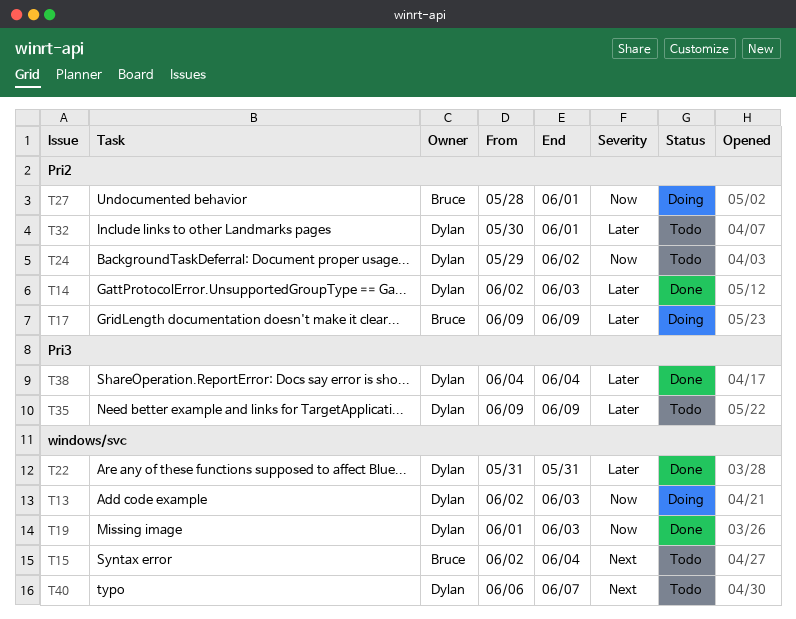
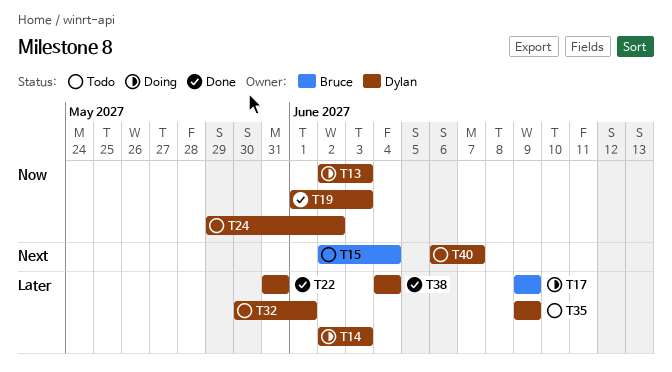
T14, status: Done -> Doing
T27: present -> none

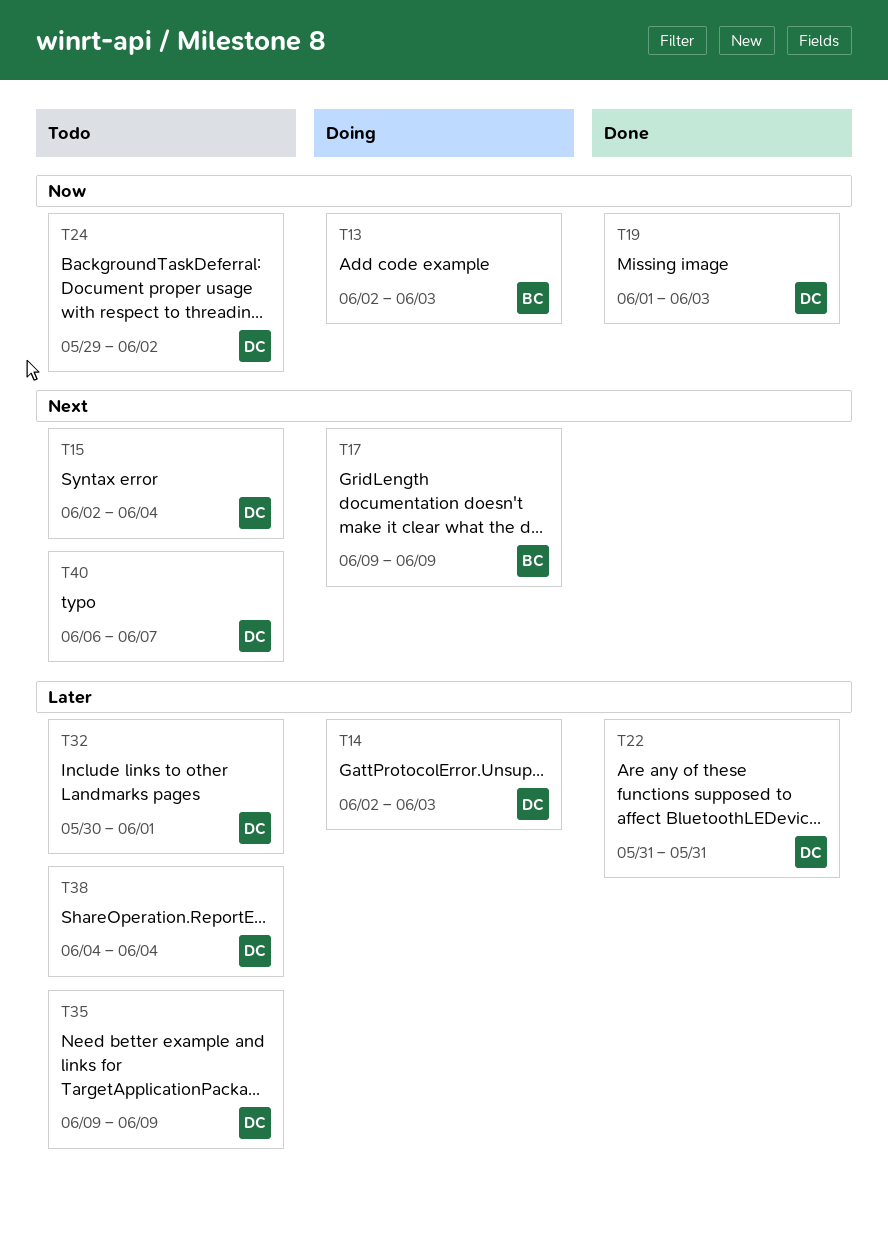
T13, owner: Dylan -> Bruce
T15, owner: Bruce -> Dylan
T17, priority: Later -> Next
T38, status: Done -> Todo

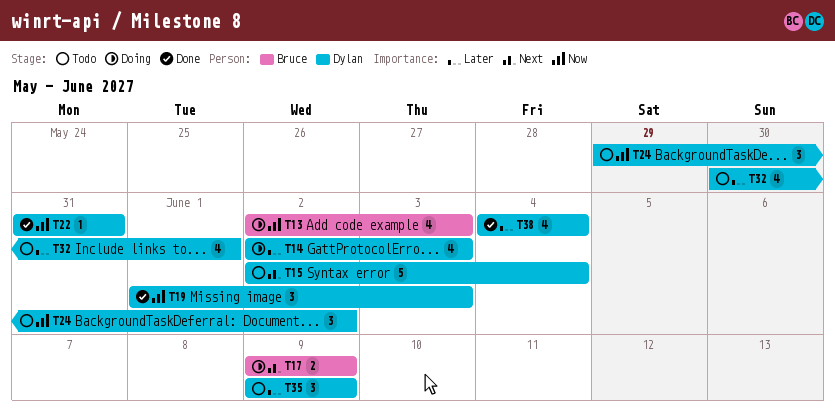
T22, priority: Later -> Now
T38, status: Todo -> Done
T40: present -> none

